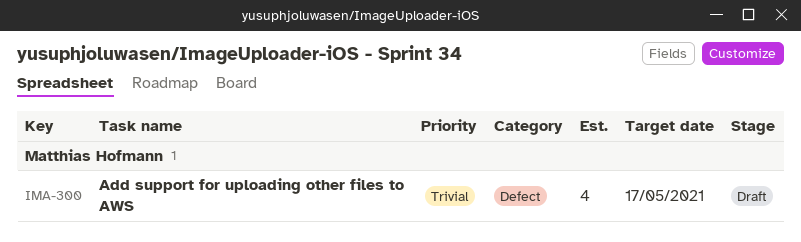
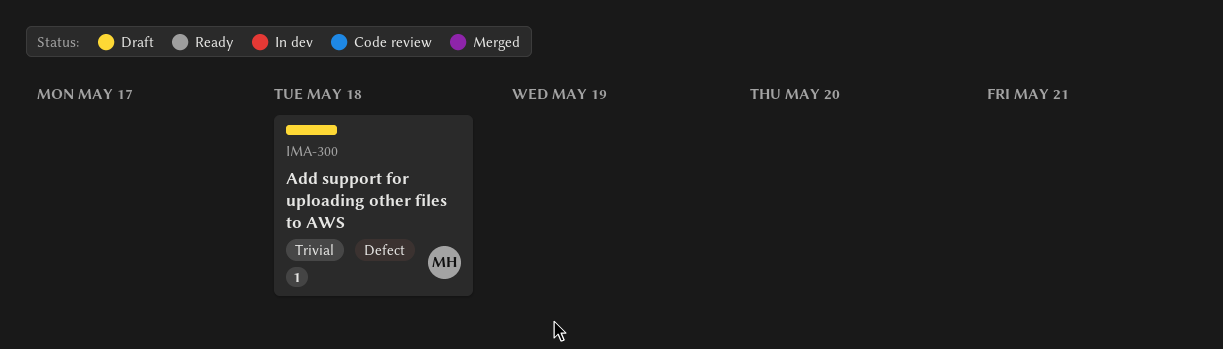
IMA-300, estimate: 4 -> 1
IMA-300, due: May 17 -> May 18

